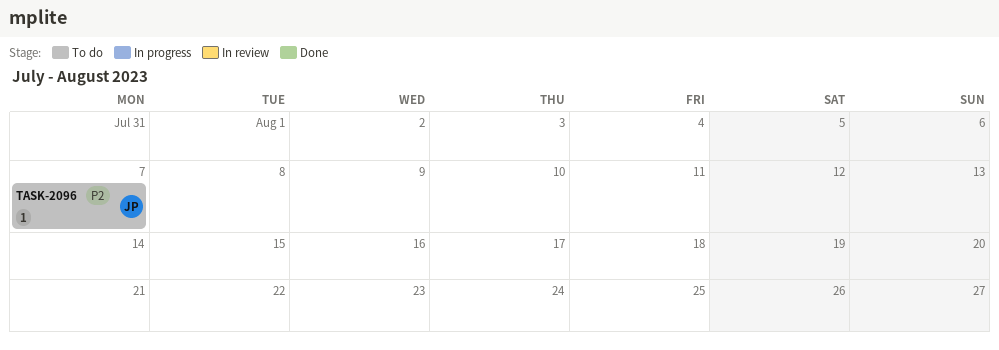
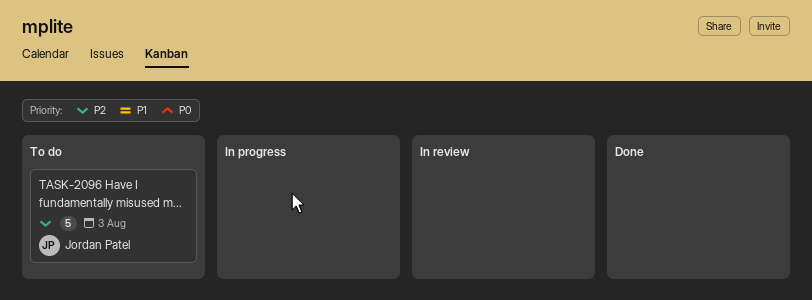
TASK-2096, estimate: 1 -> 5
TASK-2096, due: Aug 7 -> Aug 3

